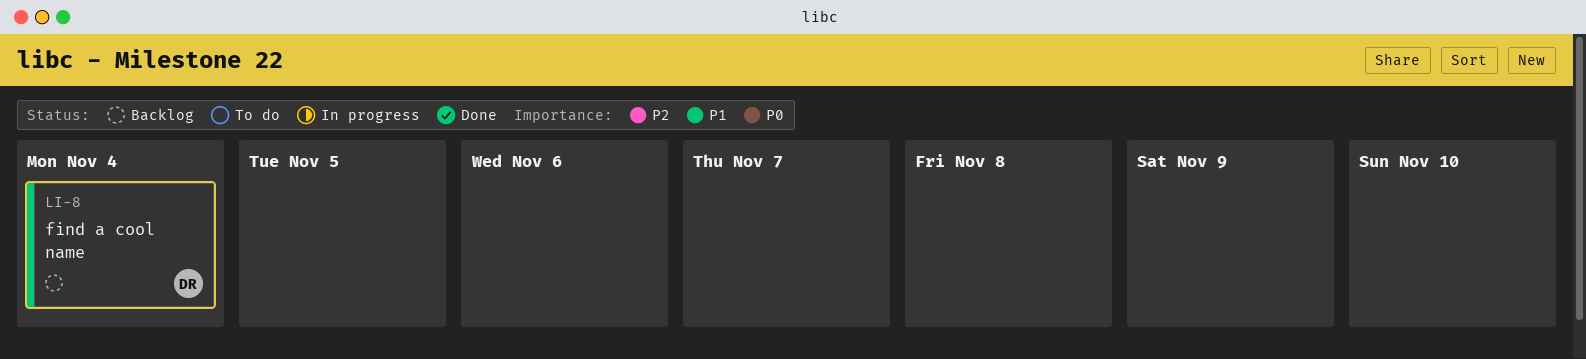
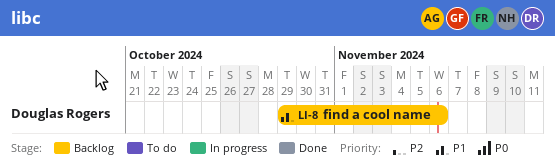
LI-8, due: Nov 4 -> Nov 6

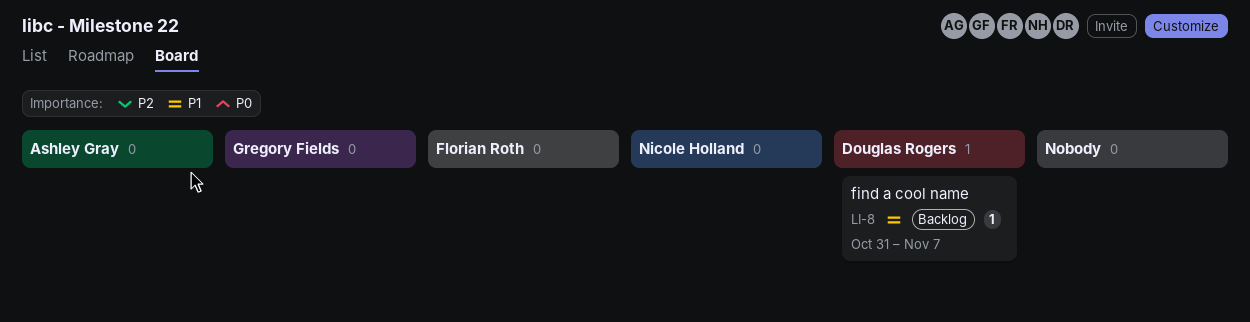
LI-8, start: Oct 29 -> Oct 31
LI-8, due: Nov 6 -> Nov 7

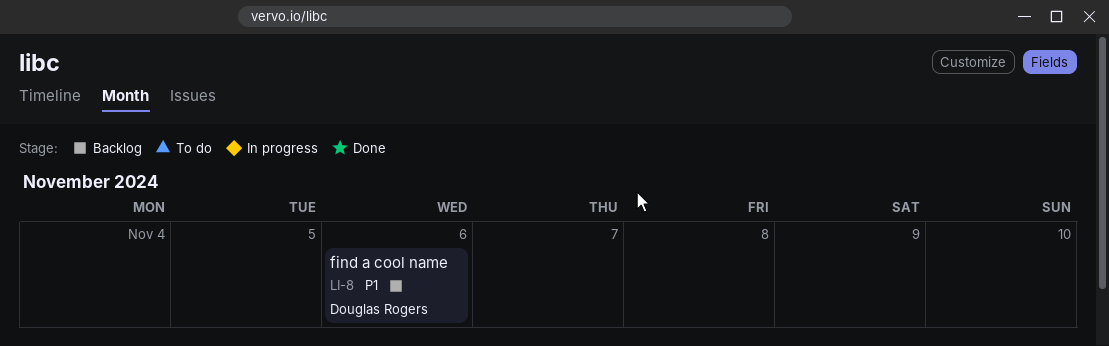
LI-8, due: Nov 7 -> Nov 6

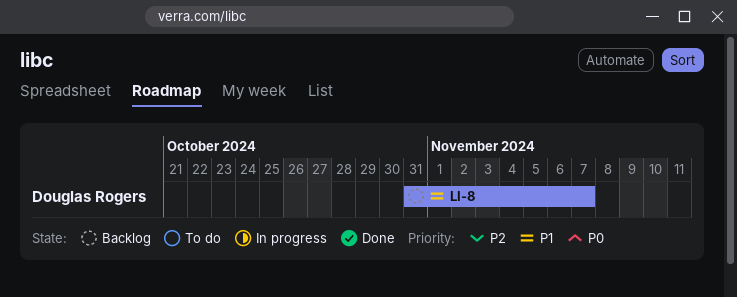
LI-8, due: Nov 6 -> Nov 7

